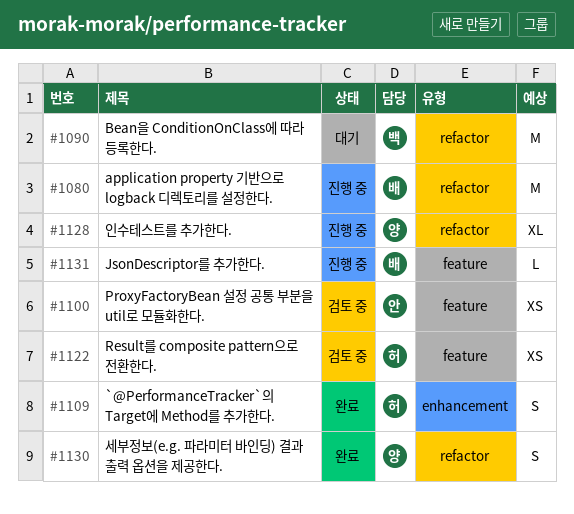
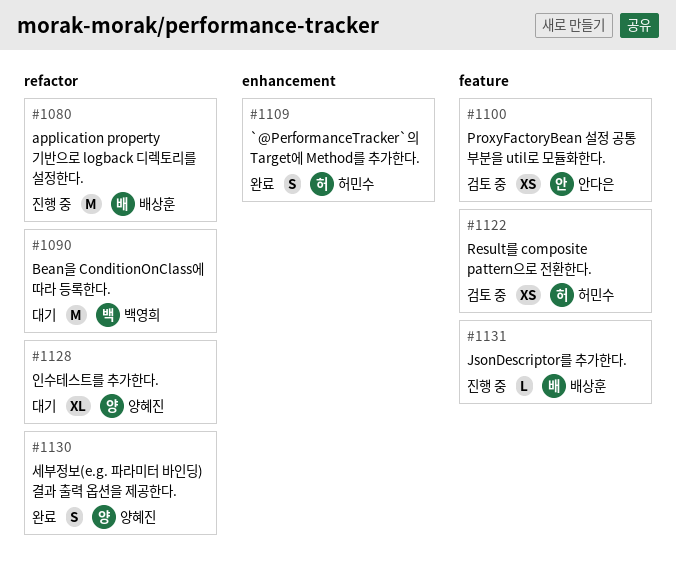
#1128, status: 진행 중 -> 대기

